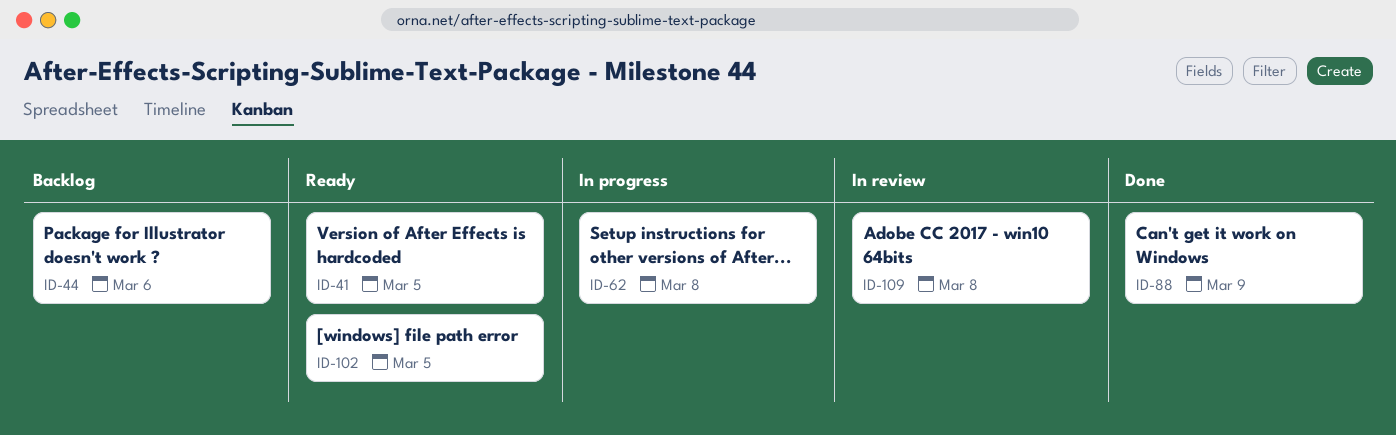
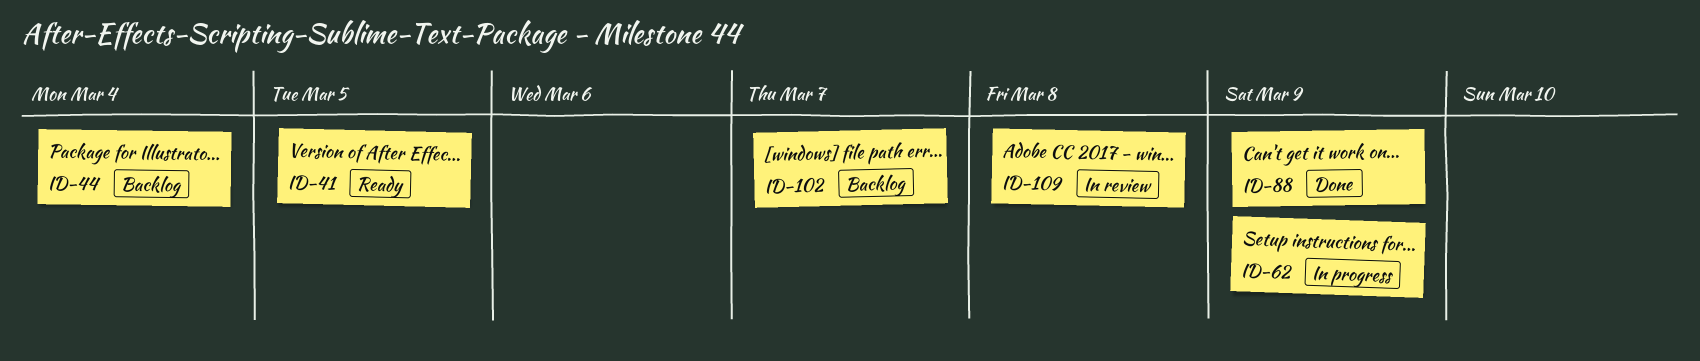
ID-44, due: Mar 6 -> Mar 4
ID-62, due: Mar 8 -> Mar 9
ID-102, status: Ready -> Backlog
ID-102, due: Mar 5 -> Mar 7

